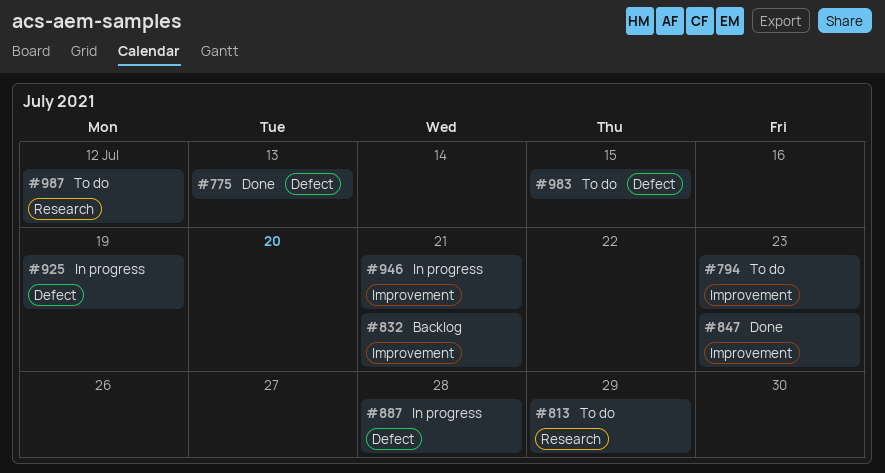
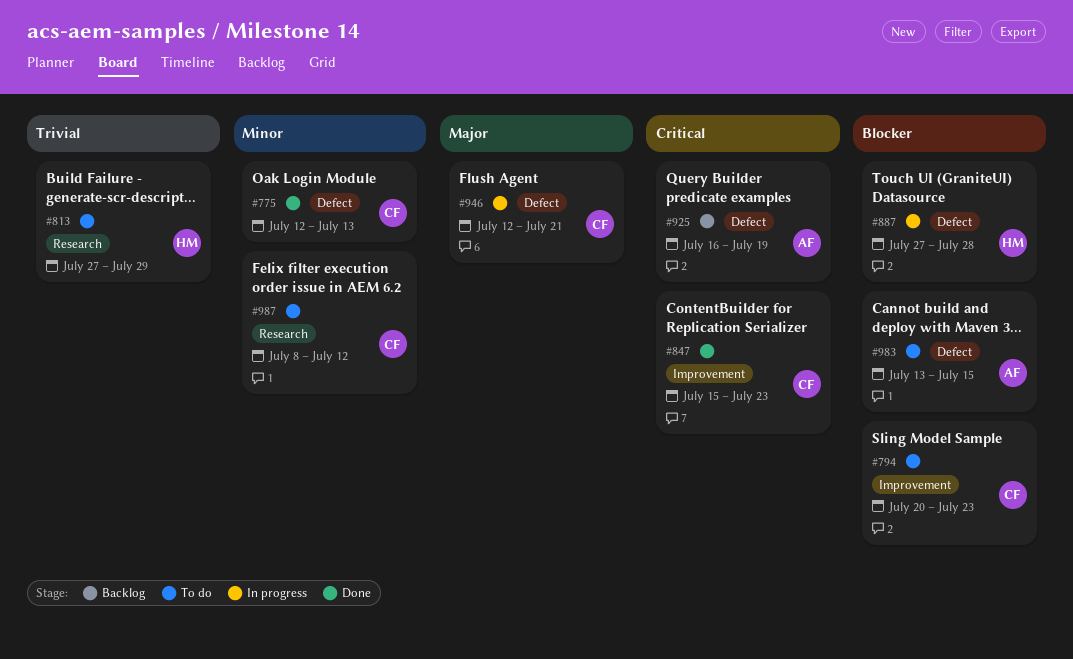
#832: present -> none
#925, status: In progress -> Backlog
#946, label: Improvement -> Defect

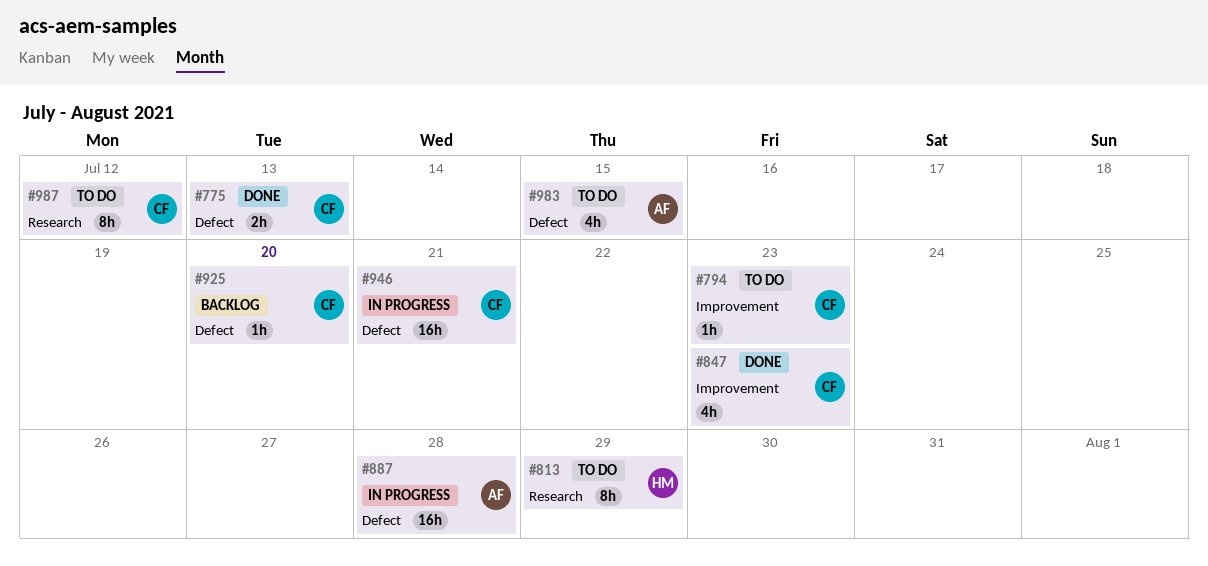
#887, owner: HM -> AF
#925, owner: AF -> CF
#925, due: Jul 19 -> Jul 20

